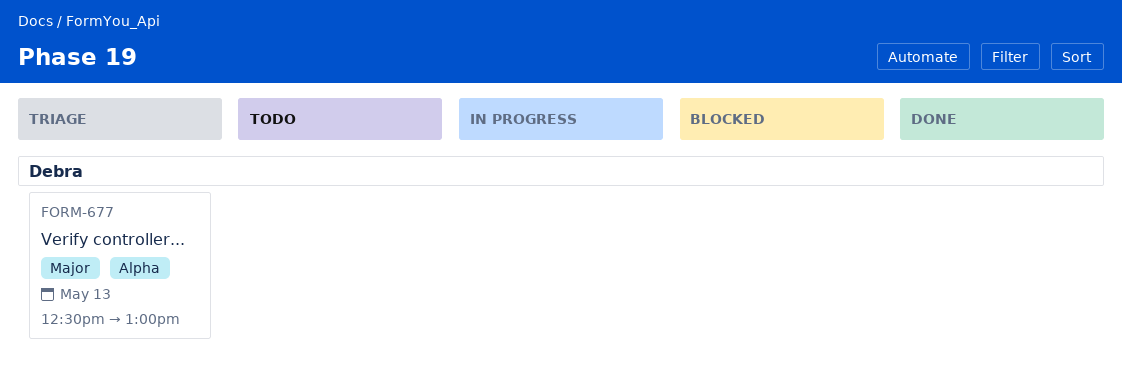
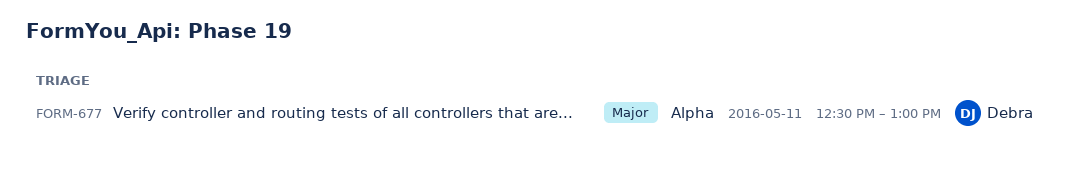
FORM-677, day: May 13 -> May 11

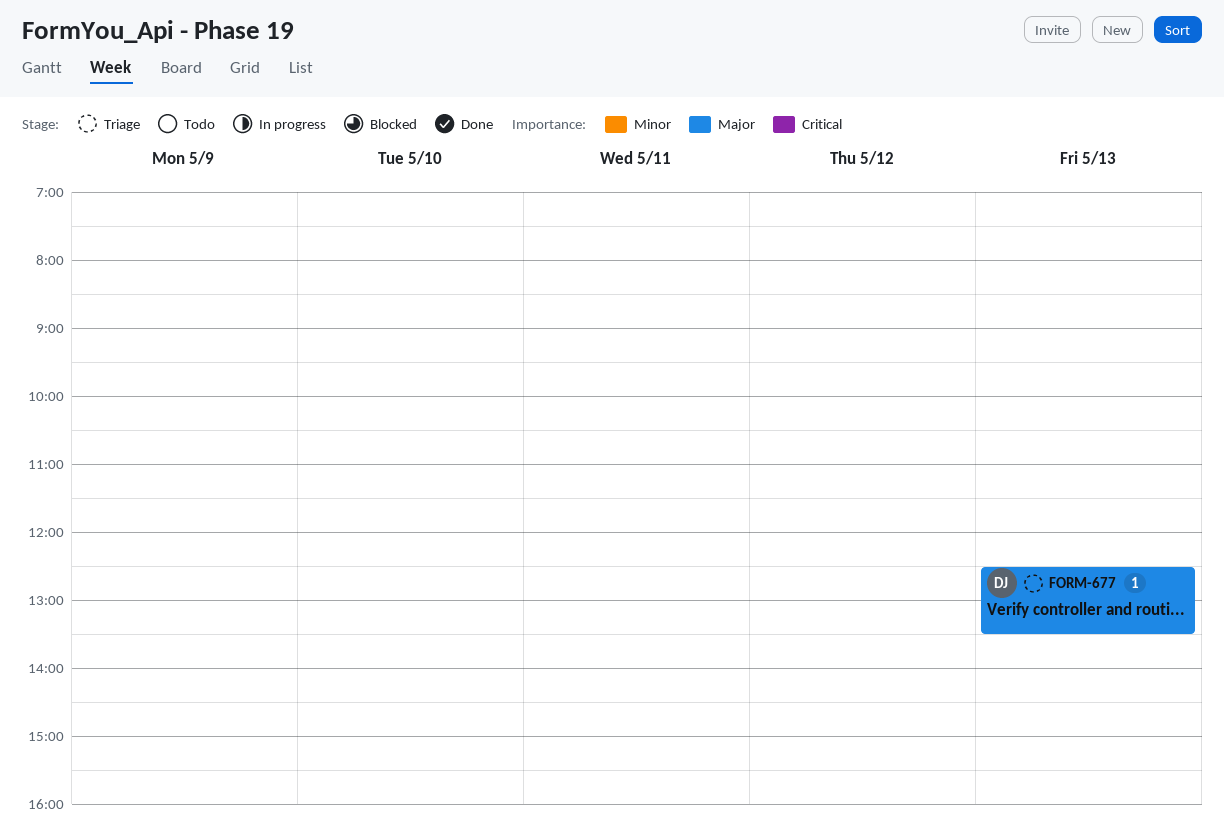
FORM-677, day: May 11 -> May 13
FORM-677, ends: 13:00 -> 13:30

